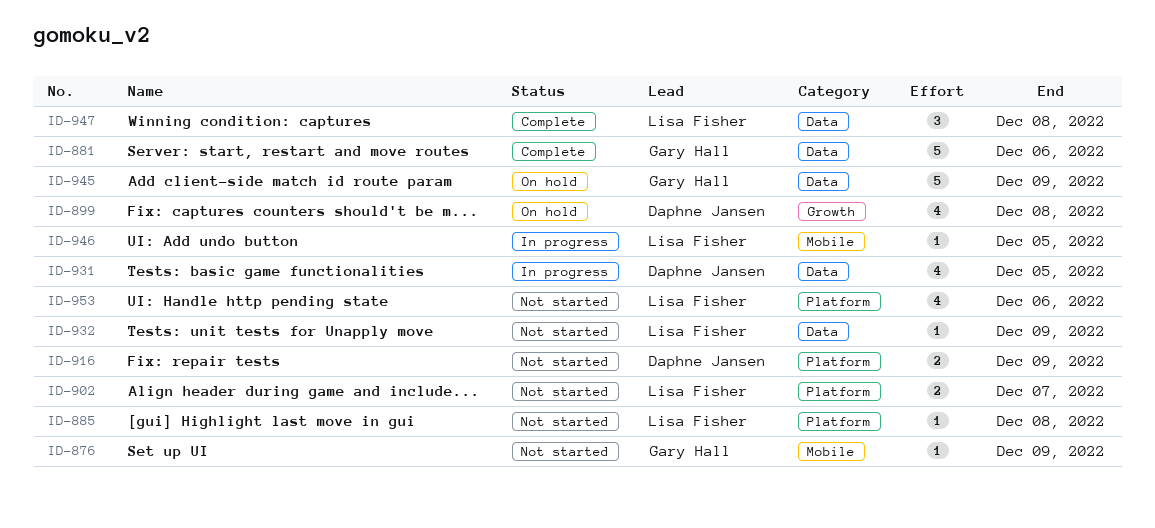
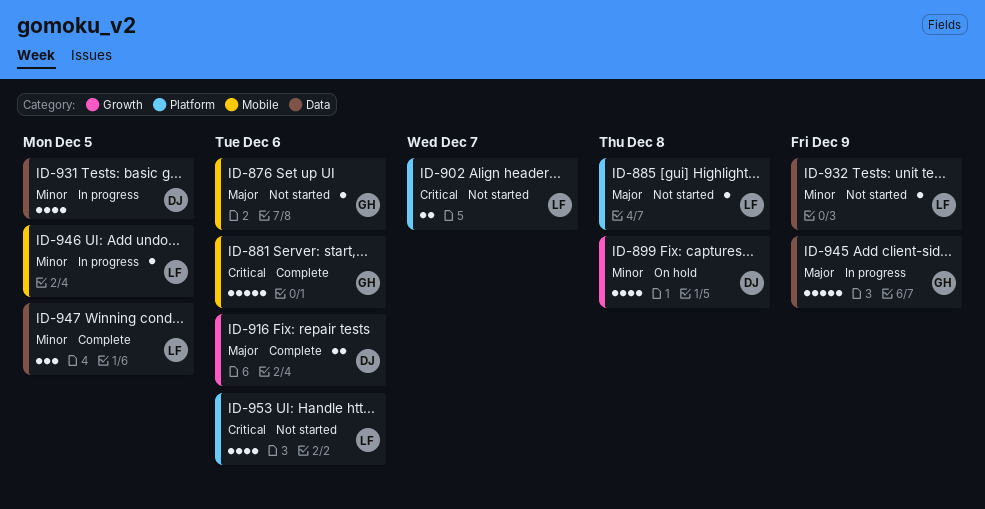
ID-876, due: Dec 9 -> Dec 6
ID-881, label: Data -> Mobile
ID-916, status: Not started -> Complete
ID-916, label: Platform -> Growth
ID-916, due: Dec 9 -> Dec 6
ID-945, status: On hold -> In progress
ID-947, due: Dec 8 -> Dec 5

